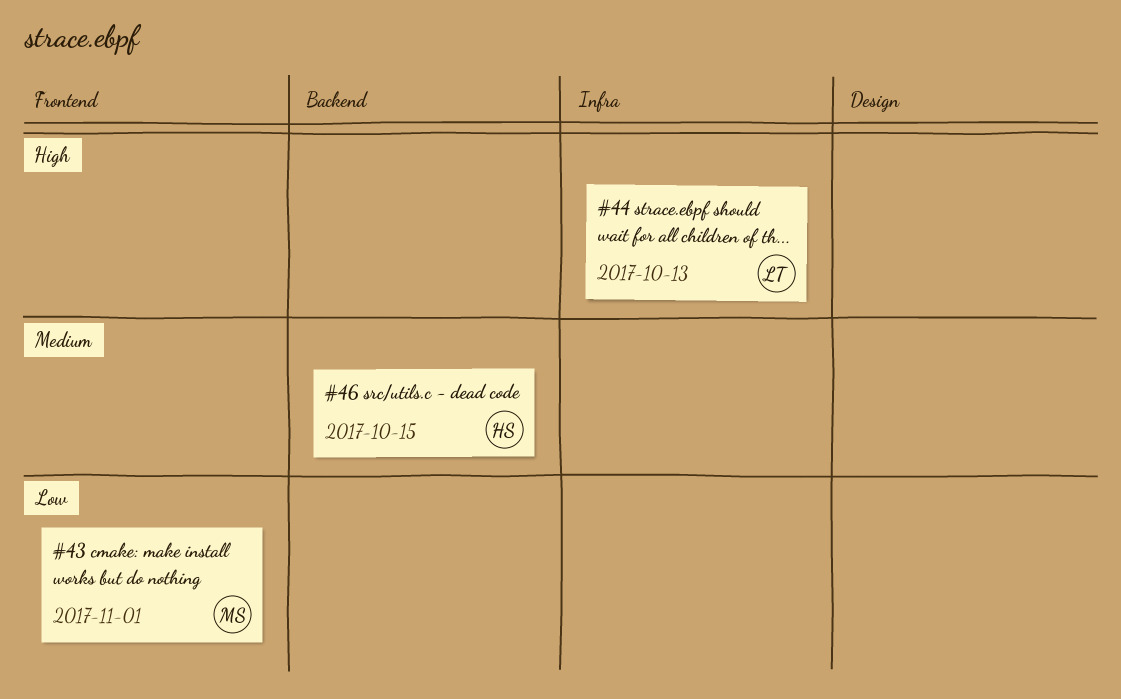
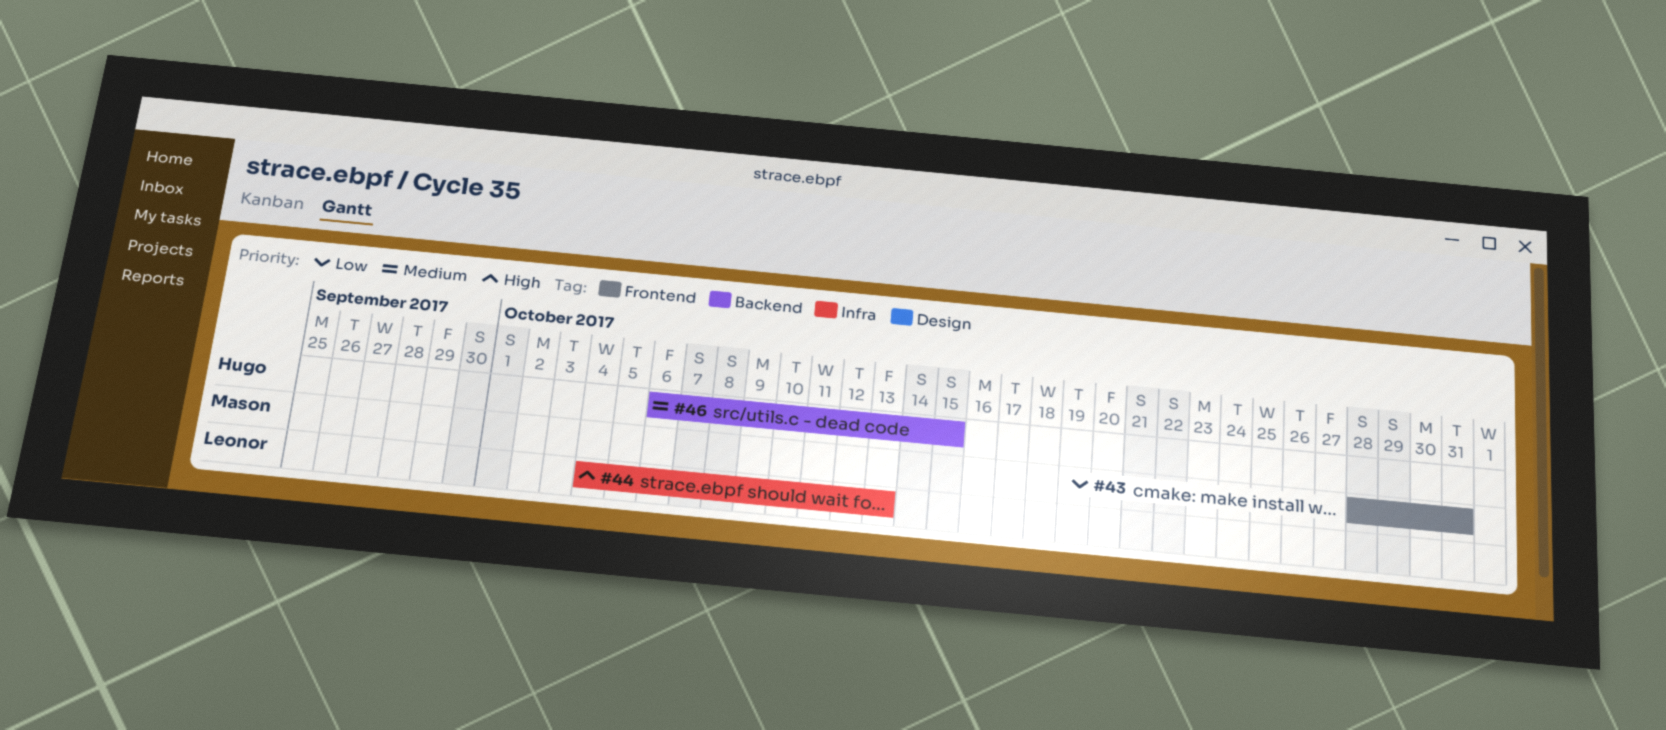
#43, due: Nov 1 -> Oct 31

